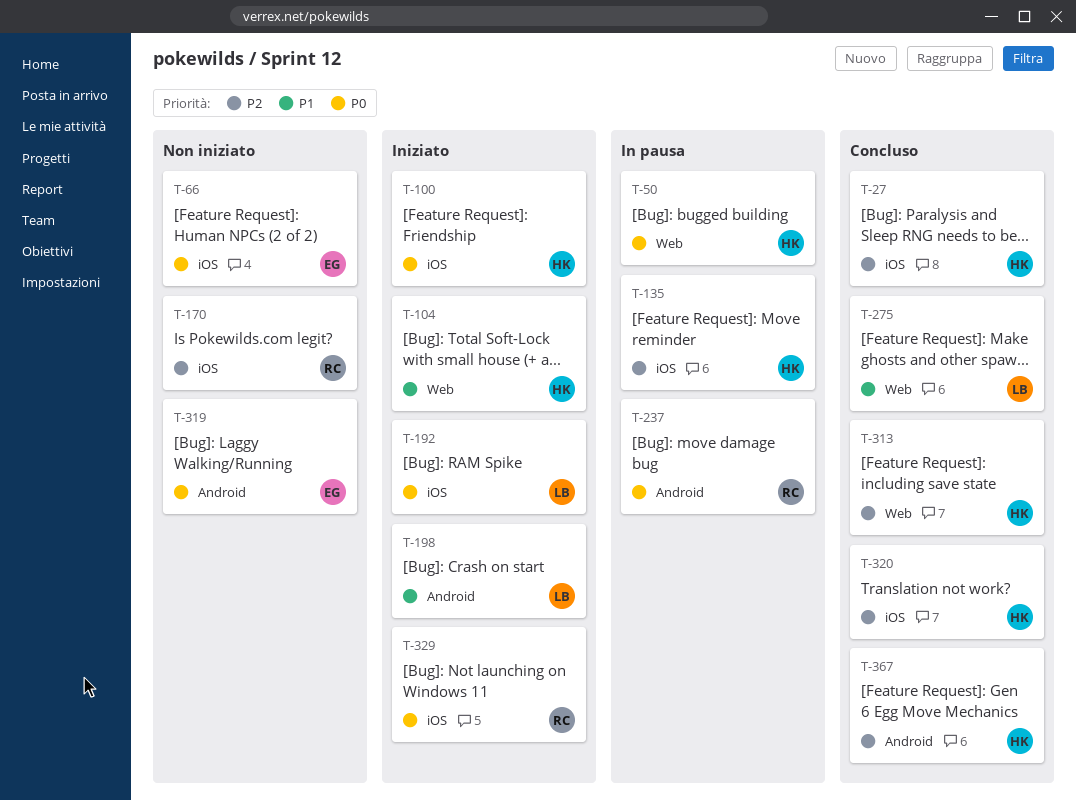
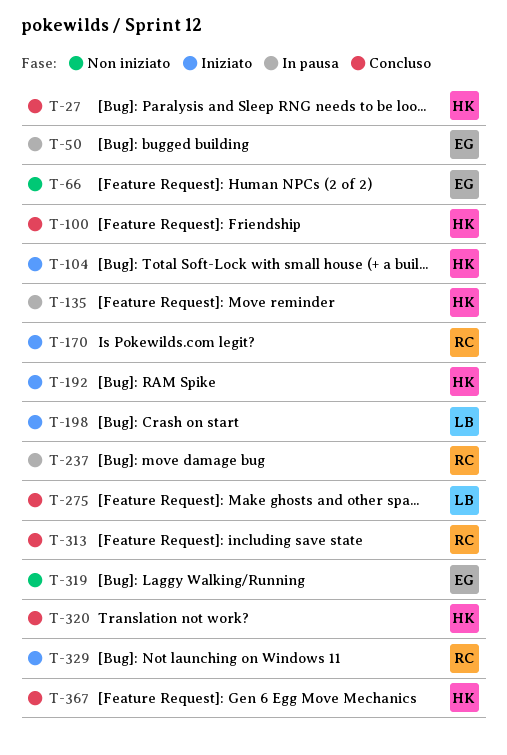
T-50, owner: HK -> EG
T-100, status: Iniziato -> Concluso
T-170, status: Non iniziato -> Iniziato
T-192, owner: LB -> HK
T-313, owner: HK -> RC

